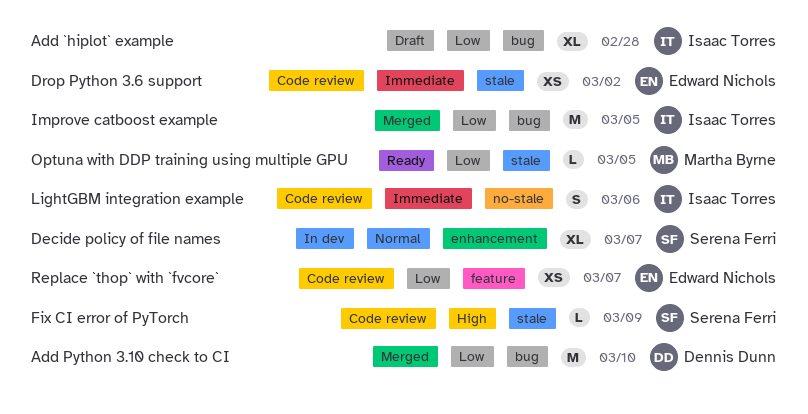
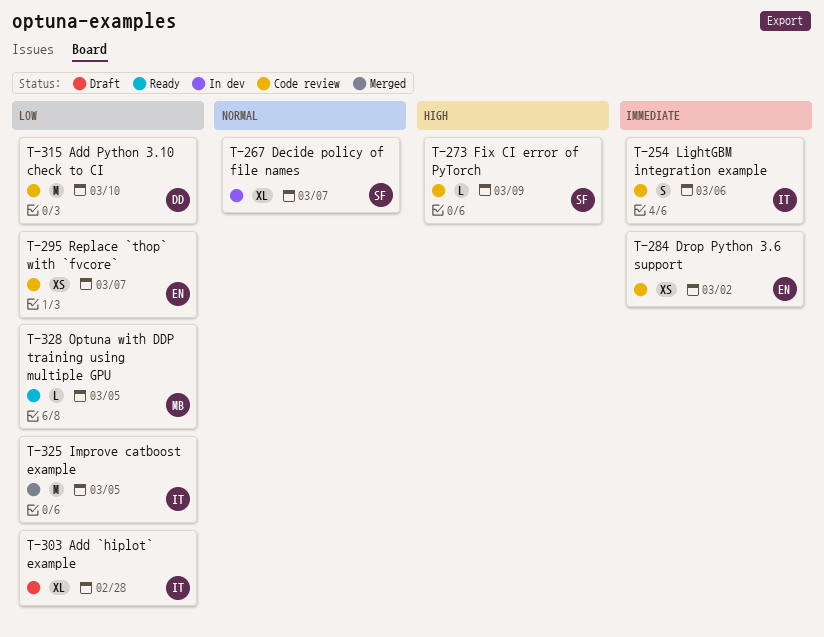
Add Python 3.10 check to CI, status: Merged -> Code review

